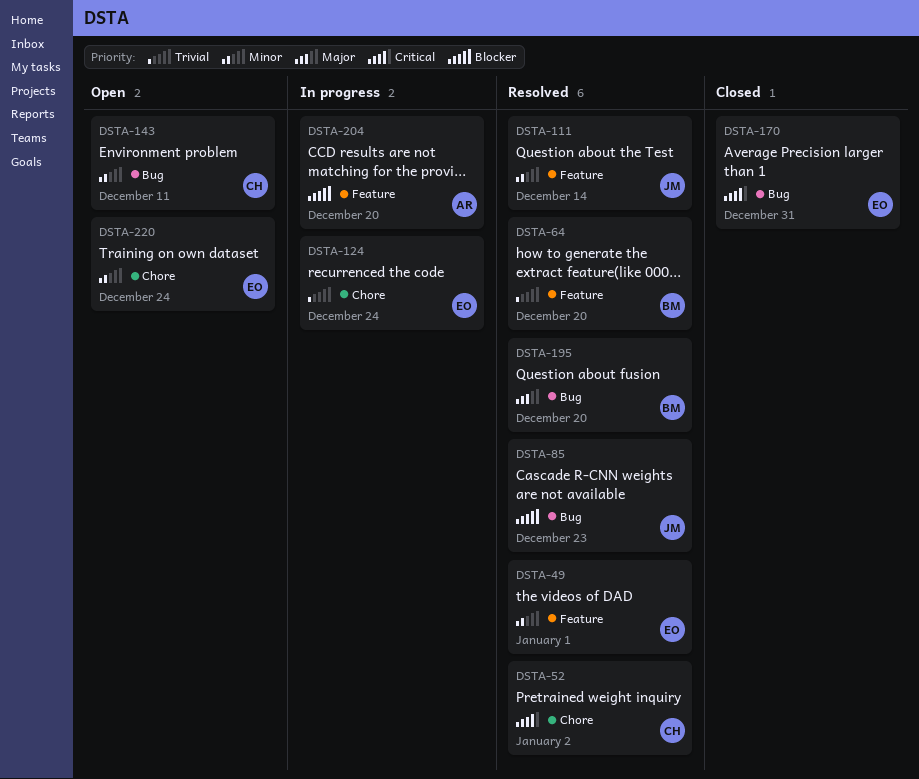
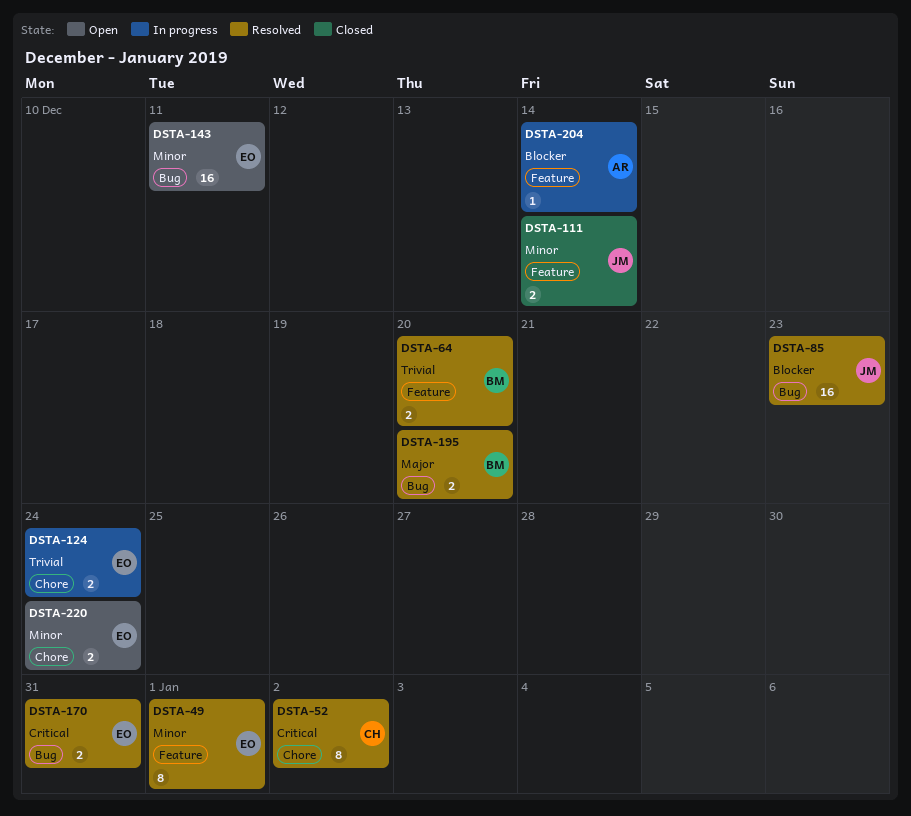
DSTA-111, status: Resolved -> Closed
DSTA-143, owner: CH -> EO
DSTA-170, status: Closed -> Resolved
DSTA-204, due: Dec 20 -> Dec 14

